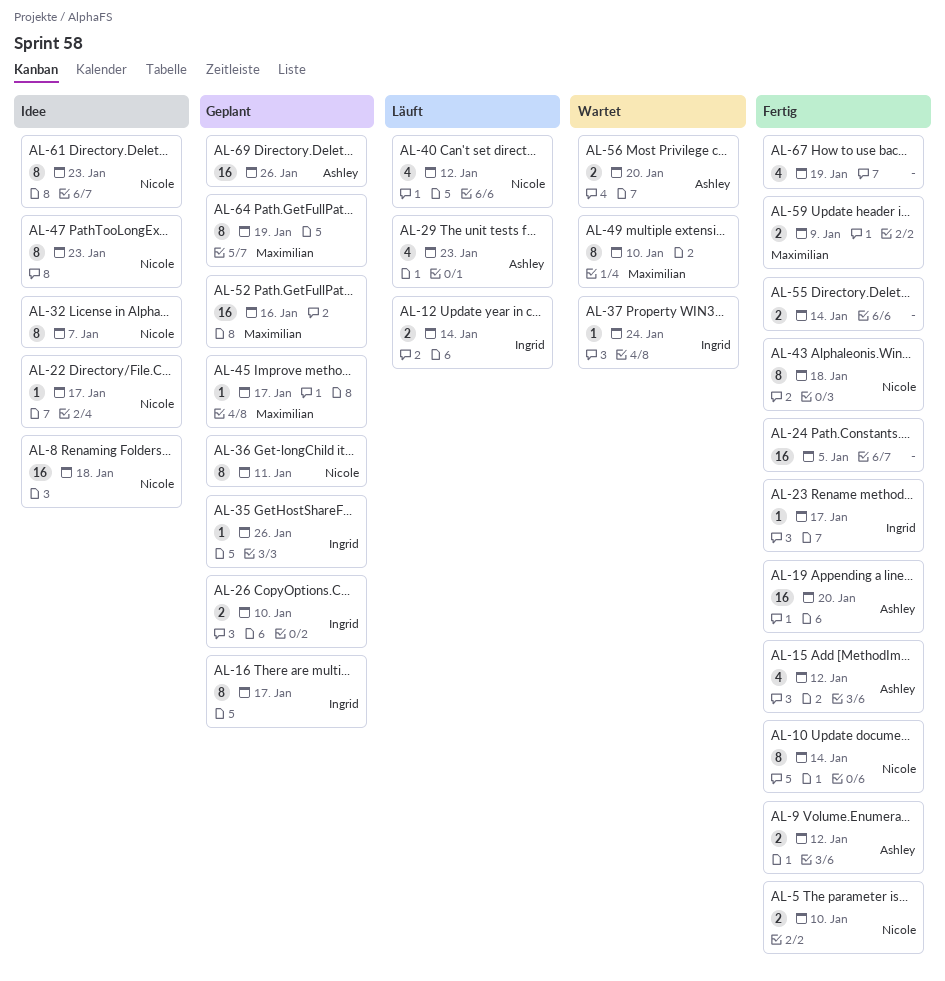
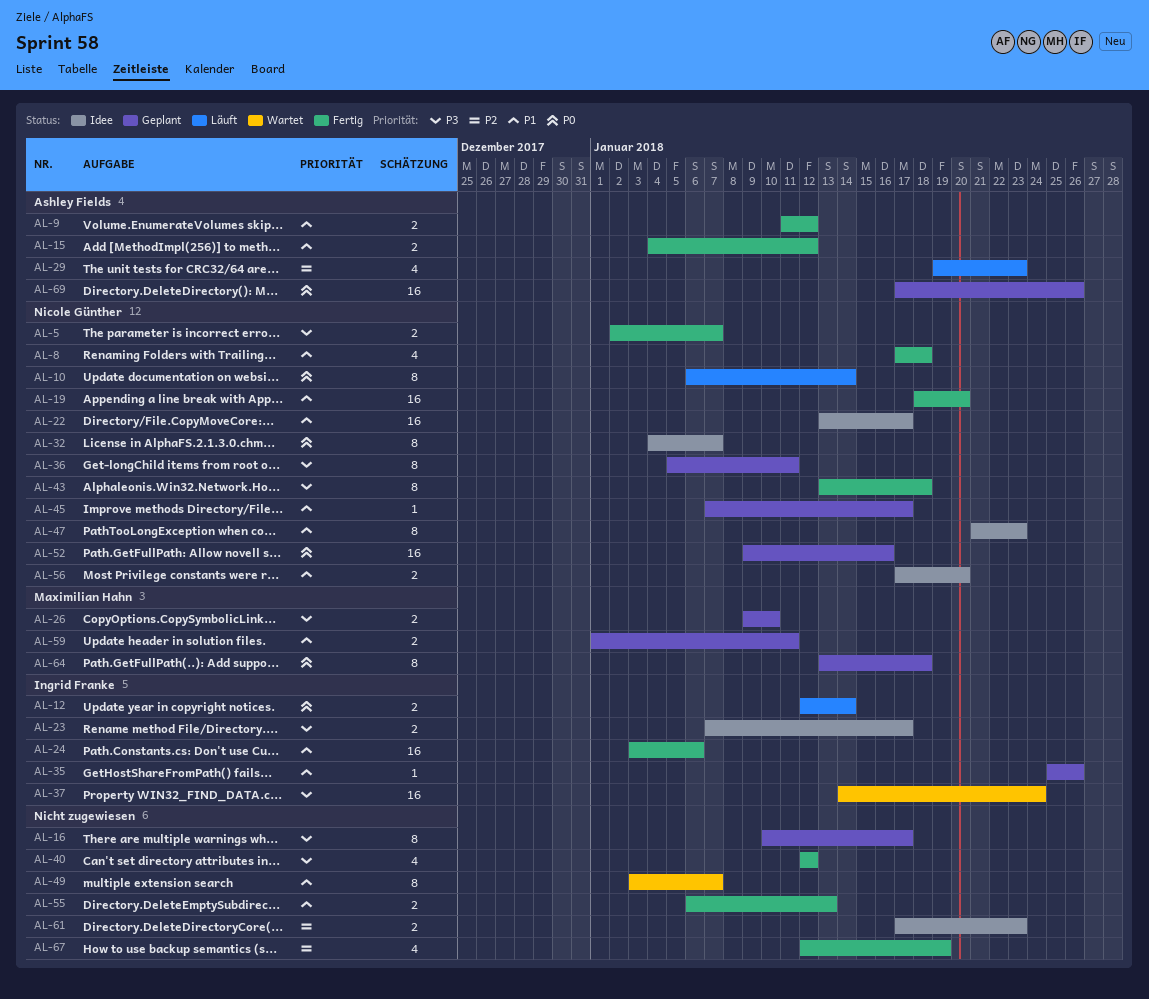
AL-5, due: Jan 10 -> Jan 7
AL-8, status: Idee -> Fertig
AL-8, estimate: 16 -> 4
AL-10, status: Fertig -> Läuft
AL-15, estimate: 4 -> 2
AL-16, owner: Ingrid Franke -> none
AL-19, owner: Ashley Fields -> Nicole Günther
AL-22, estimate: 1 -> 16
AL-23, status: Fertig -> Idee
AL-23, estimate: 1 -> 2
AL-24, owner: none -> Ingrid Franke
AL-24, due: Jan 5 -> Jan 6
AL-26, owner: Ingrid Franke -> Maximilian Hahn
AL-37, estimate: 1 -> 16
AL-40, status: Läuft -> Fertig
AL-40, owner: Nicole Günther -> none
AL-45, owner: Maximilian Hahn -> Nicole Günther
AL-49, owner: Maximilian Hahn -> none
AL-49, due: Jan 10 -> Jan 7
AL-52, owner: Maximilian Hahn -> Nicole Günther
AL-55, due: Jan 14 -> Jan 13
AL-56, status: Wartet -> Idee
AL-56, owner: Ashley Fields -> Nicole Günther
AL-59, status: Fertig -> Geplant
AL-59, due: Jan 9 -> Jan 11
AL-61, owner: Nicole Günther -> none
AL-61, estimate: 8 -> 2
AL-64, due: Jan 19 -> Jan 18

